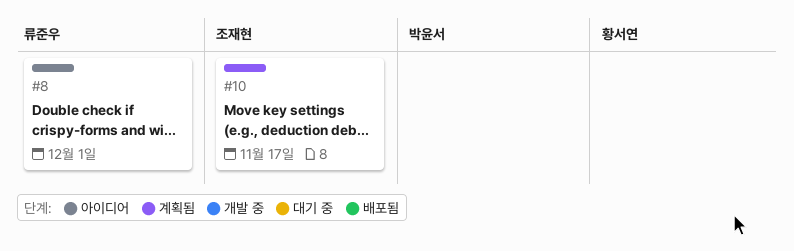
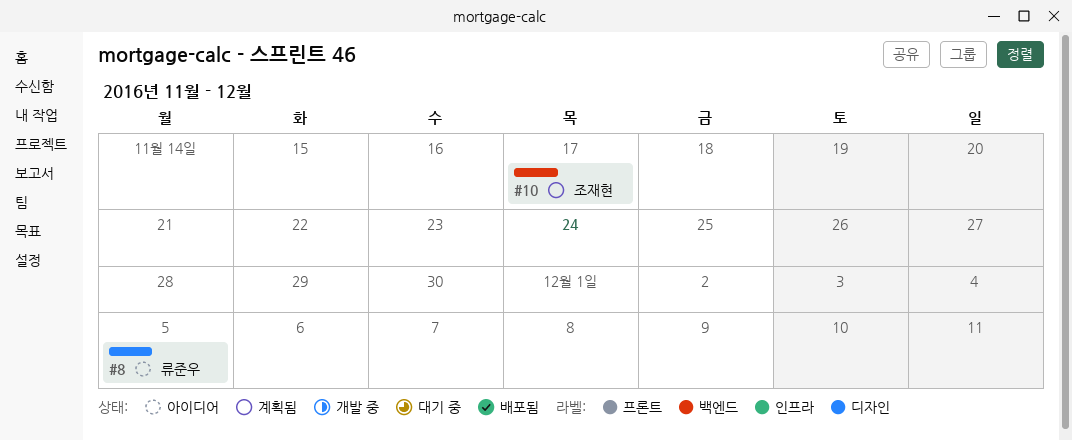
#8, due: Dec 1 -> Dec 5

